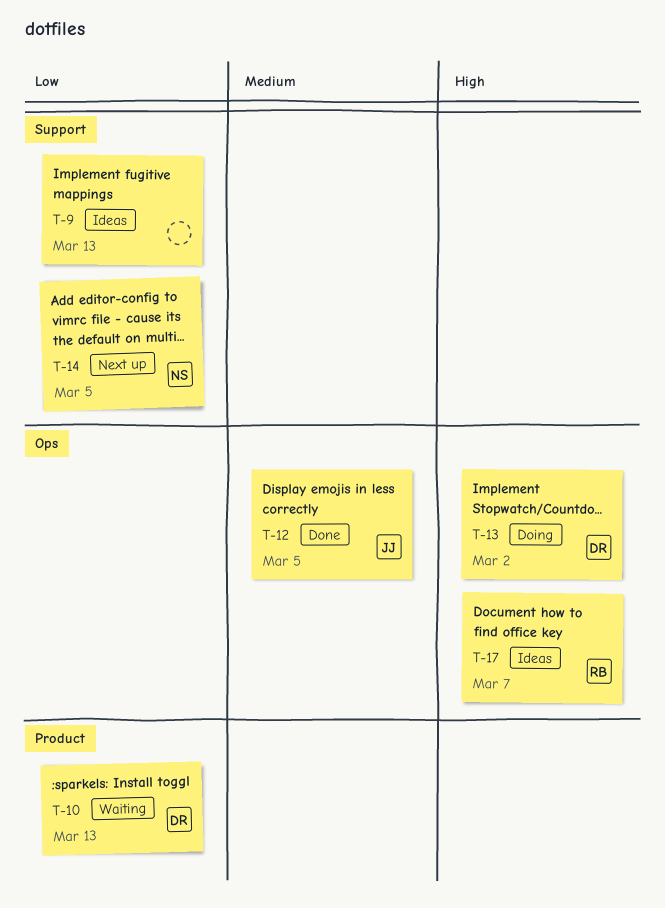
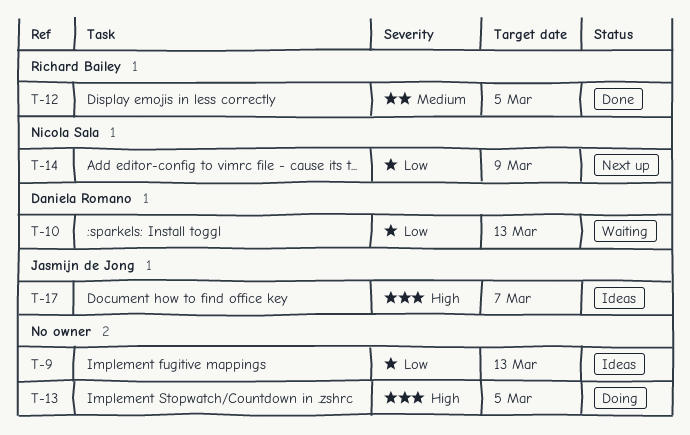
T-12, owner: Jasmijn de Jong -> Richard Bailey
T-13, owner: Daniela Romano -> none
T-13, due: Mar 2 -> Mar 5
T-14, due: Mar 5 -> Mar 9
T-17, owner: Richard Bailey -> Jasmijn de Jong

